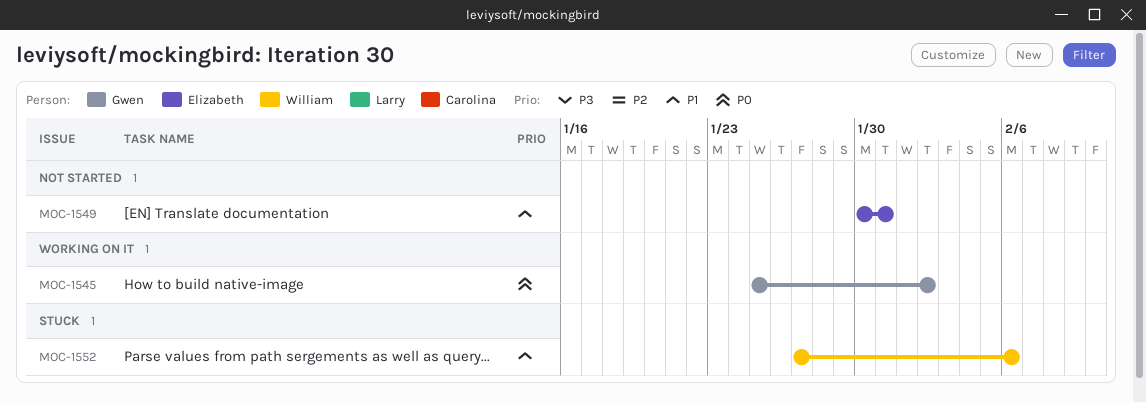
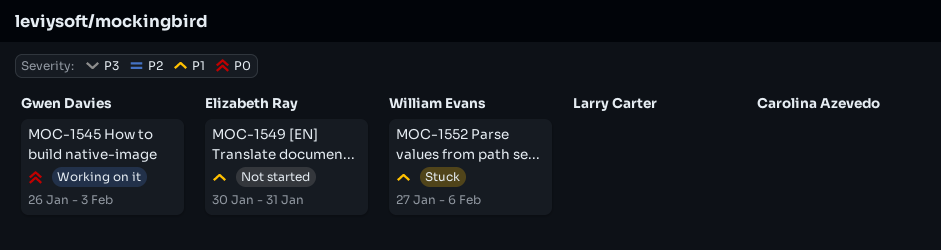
MOC-1545, start: Jan 25 -> Jan 26
MOC-1545, due: Feb 2 -> Feb 3

